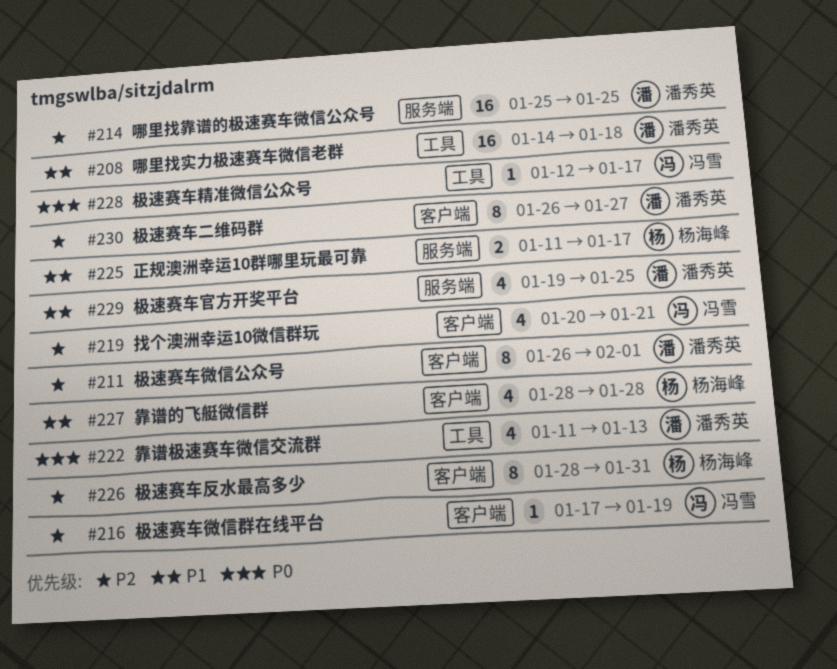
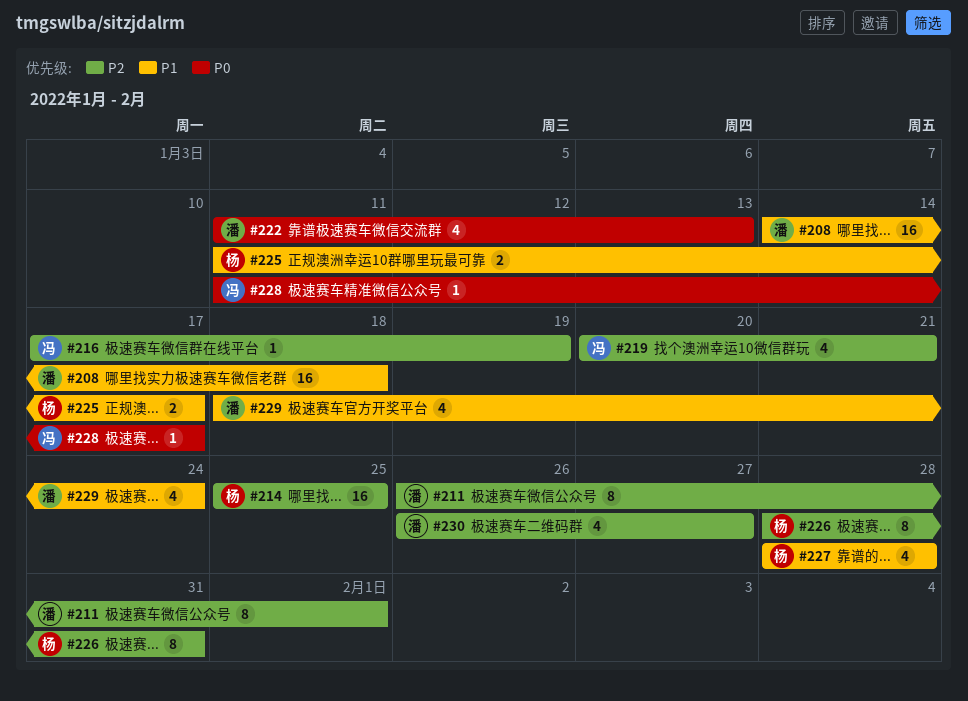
#214, owner: 潘秀英 -> 杨海峰
#228, start: Jan 12 -> Jan 11
#229, start: Jan 19 -> Jan 18
#229, due: Jan 25 -> Jan 24
#230, estimate: 8 -> 4

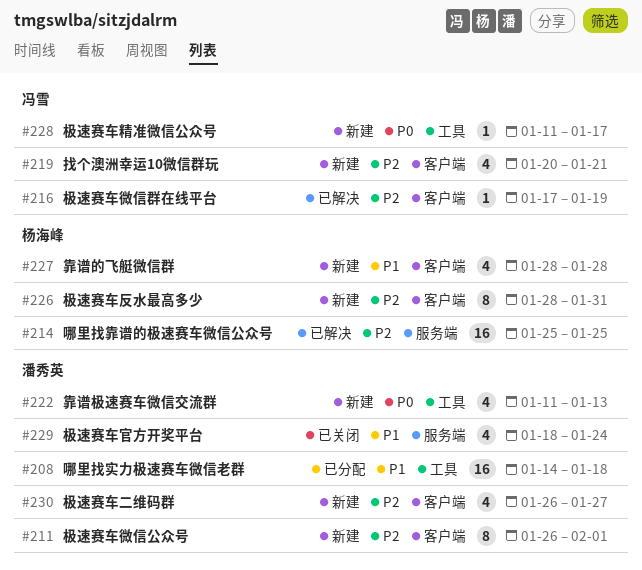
#225: present -> none

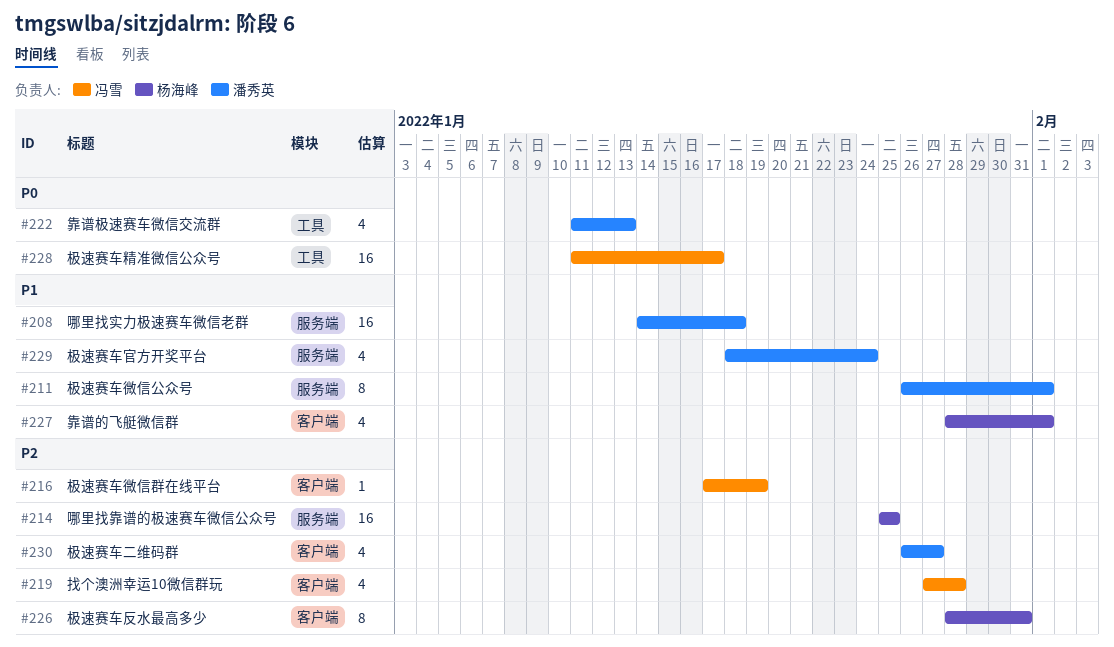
#208, label: 工具 -> 服务端
#211, priority: P2 -> P1
#211, label: 客户端 -> 服务端
#219, start: Jan 20 -> Jan 27
#219, due: Jan 21 -> Jan 28
#227, due: Jan 28 -> Feb 1
#228, estimate: 1 -> 16

